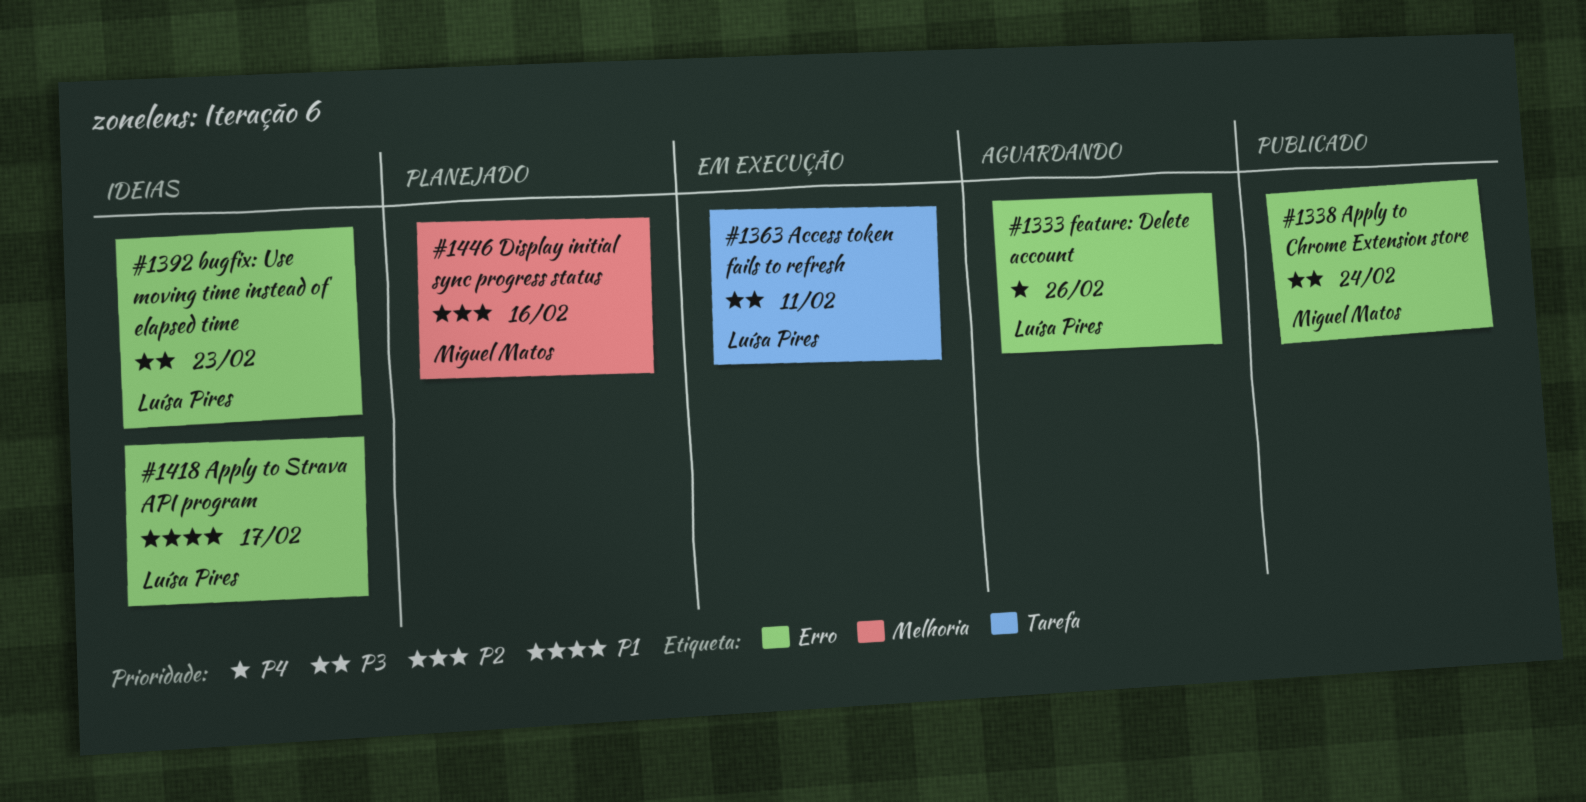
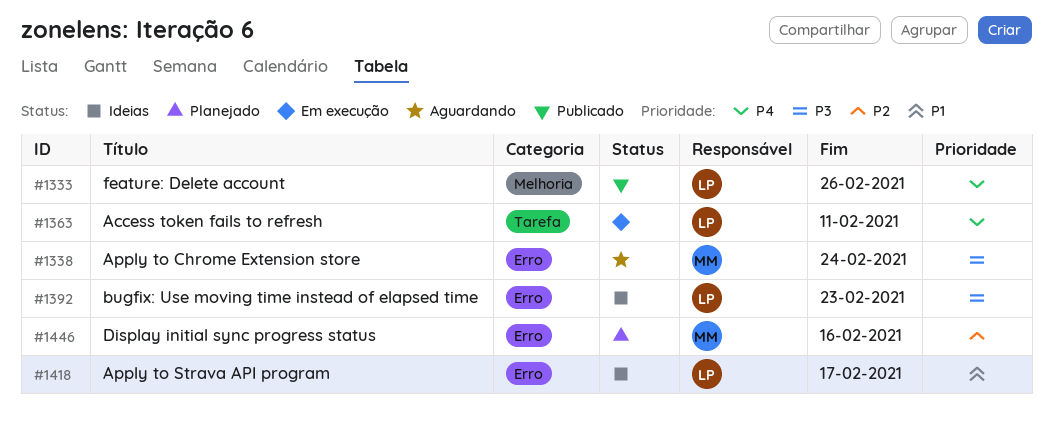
#1333, status: Aguardando -> Publicado
#1333, label: Erro -> Melhoria
#1338, status: Publicado -> Aguardando
#1363, priority: P3 -> P4
#1446, label: Melhoria -> Erro

